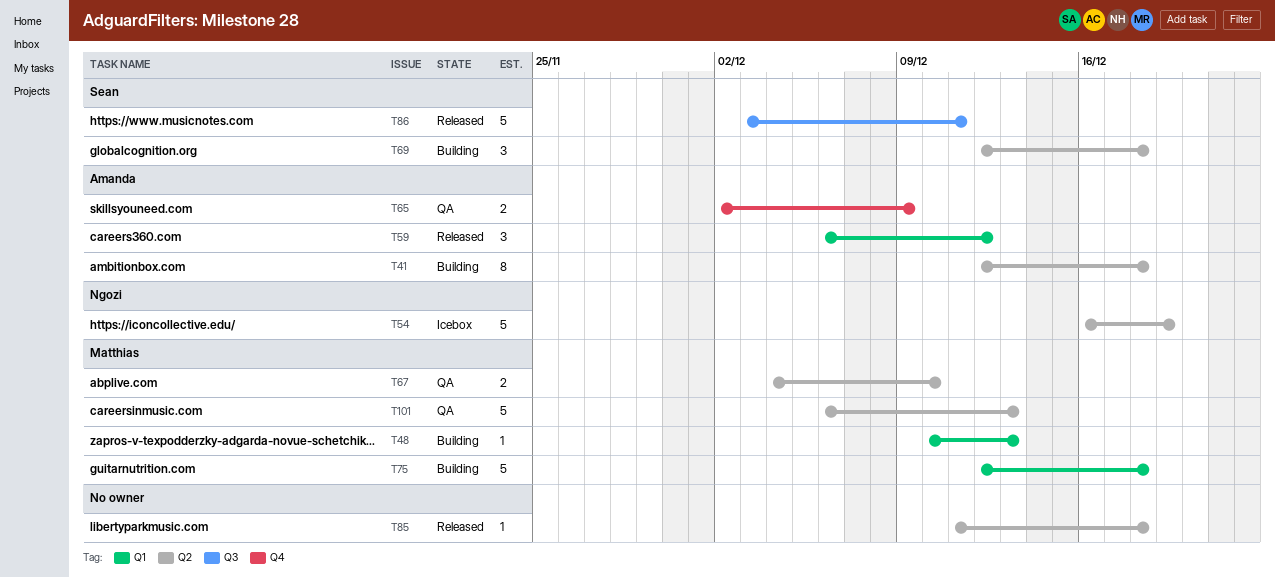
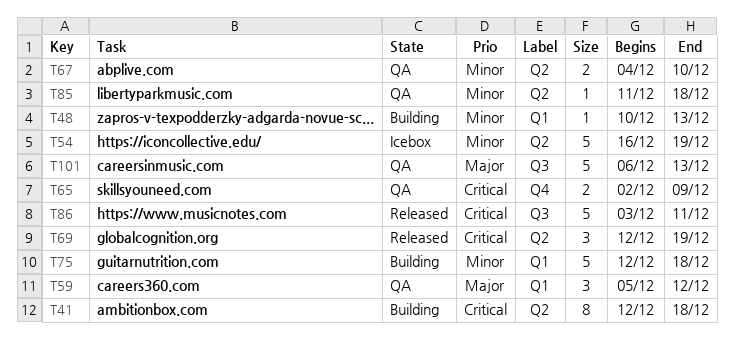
T59, status: Released -> QA
T59, start: Dec 6 -> Dec 5
T69, status: Building -> Released
T69, due: Dec 18 -> Dec 19
T85, status: Released -> QA
T101, label: Q2 -> Q3

